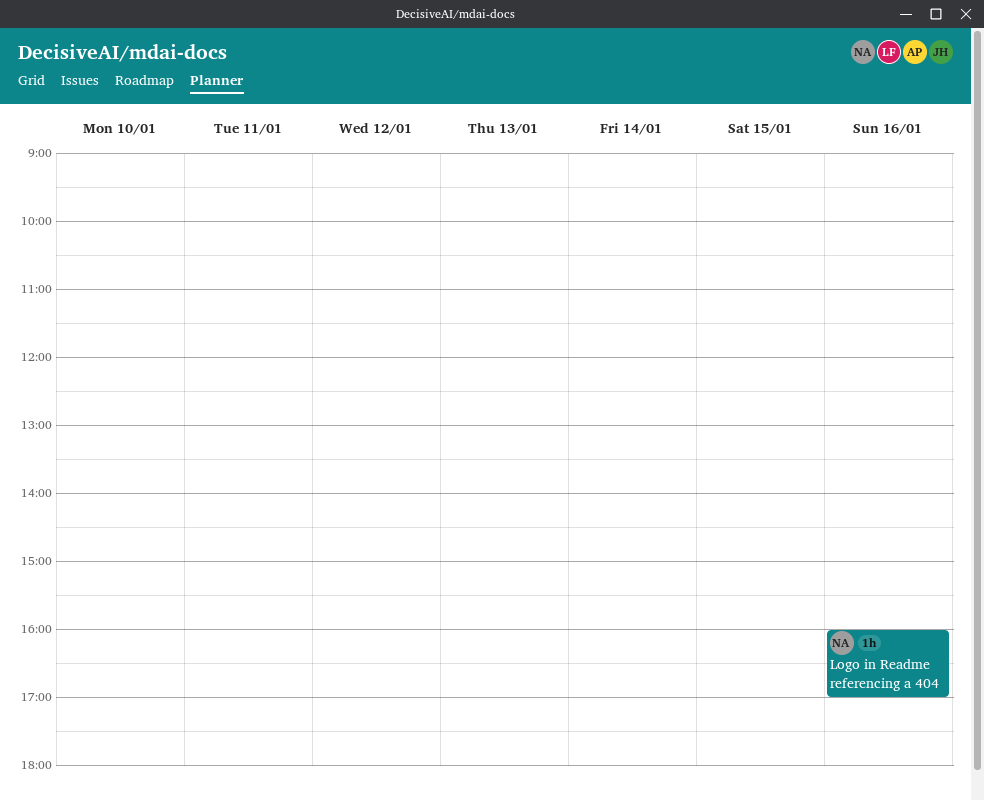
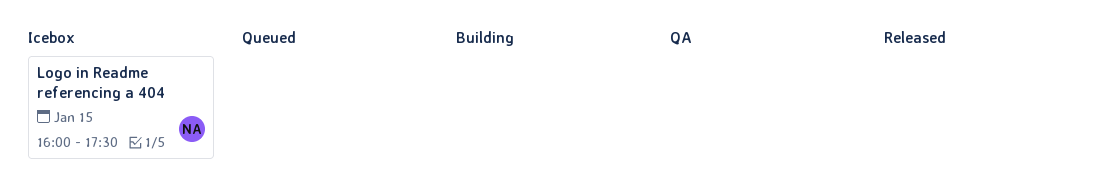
Logo in Readme referencing a 404, day: Jan 16 -> Jan 15
Logo in Readme referencing a 404, ends: 17:00 -> 17:30

